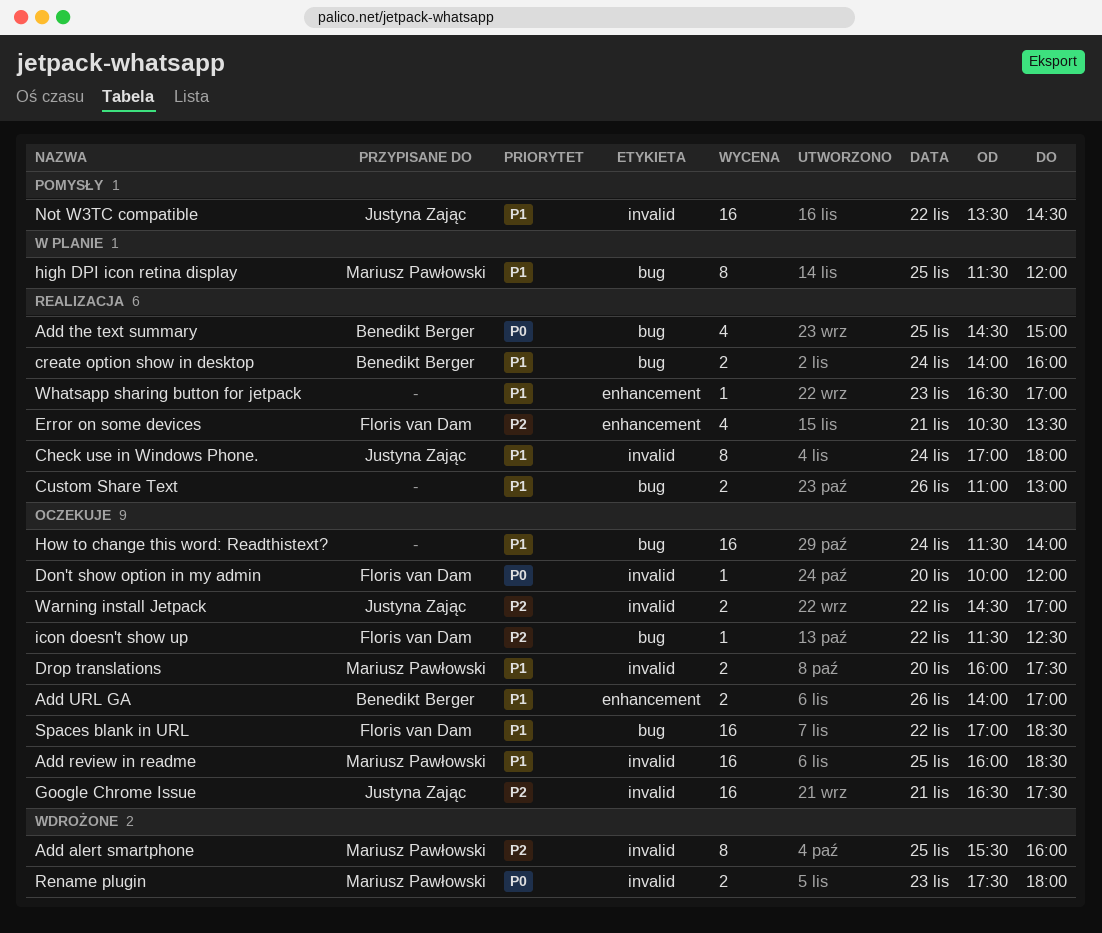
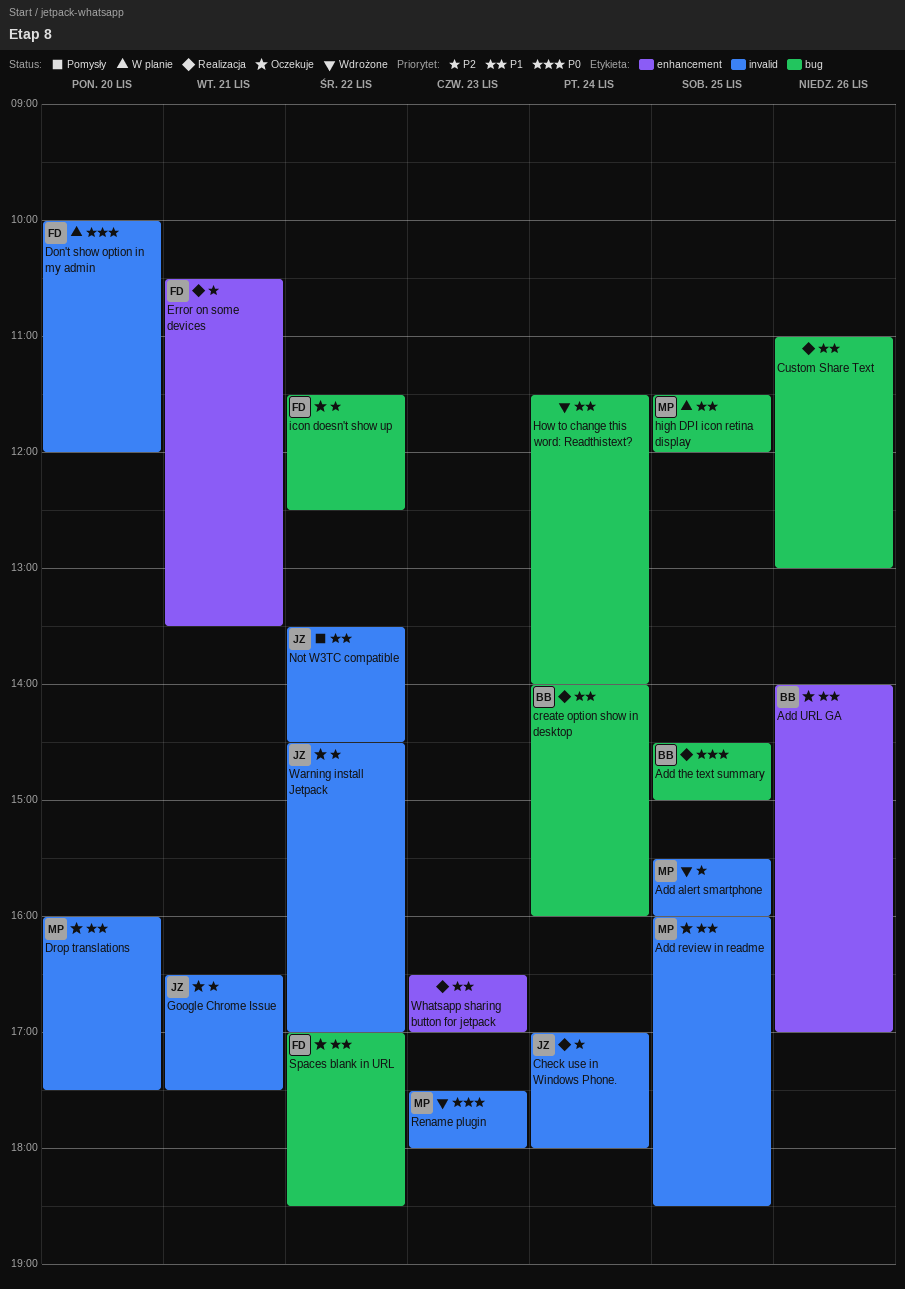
Check use in Windows Phone., priority: P1 -> P2
Don't show option in my admin, status: Oczekuje -> W planie
How to change this word: Readthistext?, status: Oczekuje -> Wdrożone

